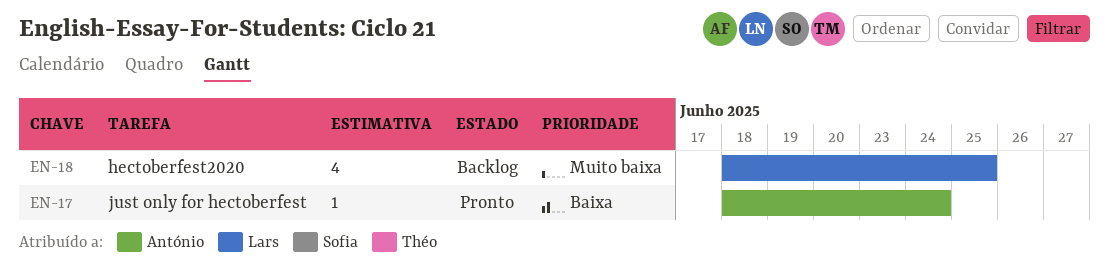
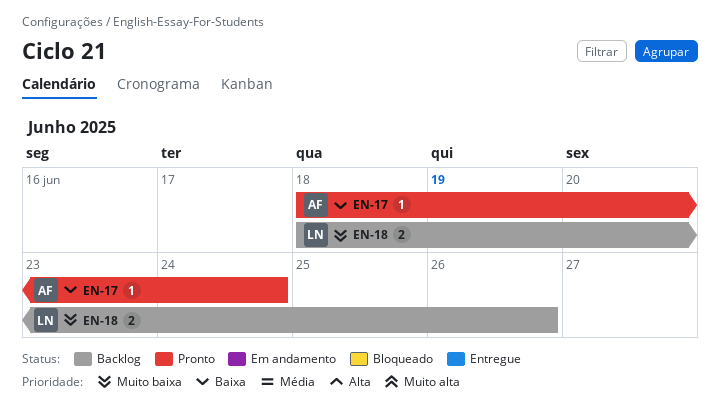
EN-18, estimate: 4 -> 2
EN-18, due: Jun 25 -> Jun 26

